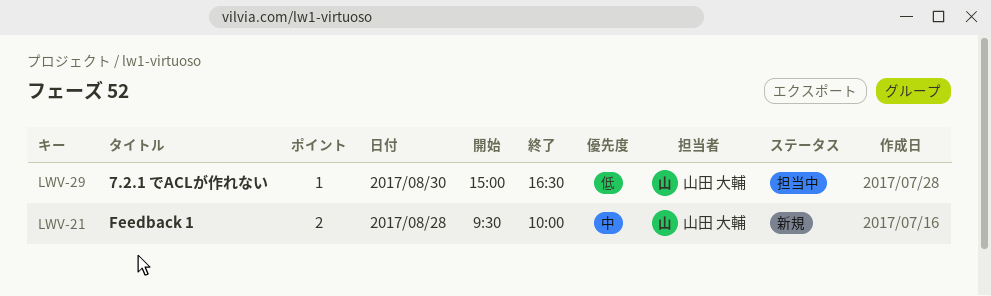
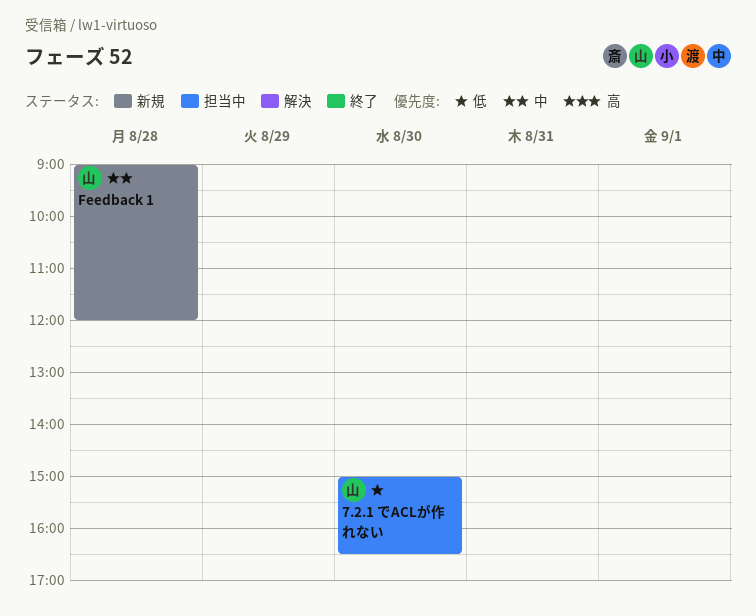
Feedback 1, begins: 09:30 -> 09:00
Feedback 1, ends: 10:00 -> 12:00

